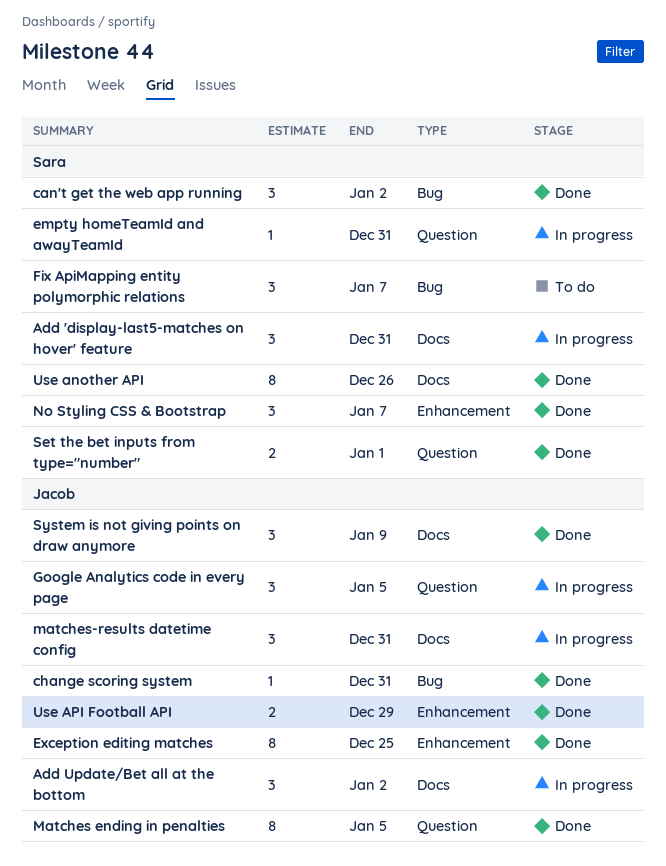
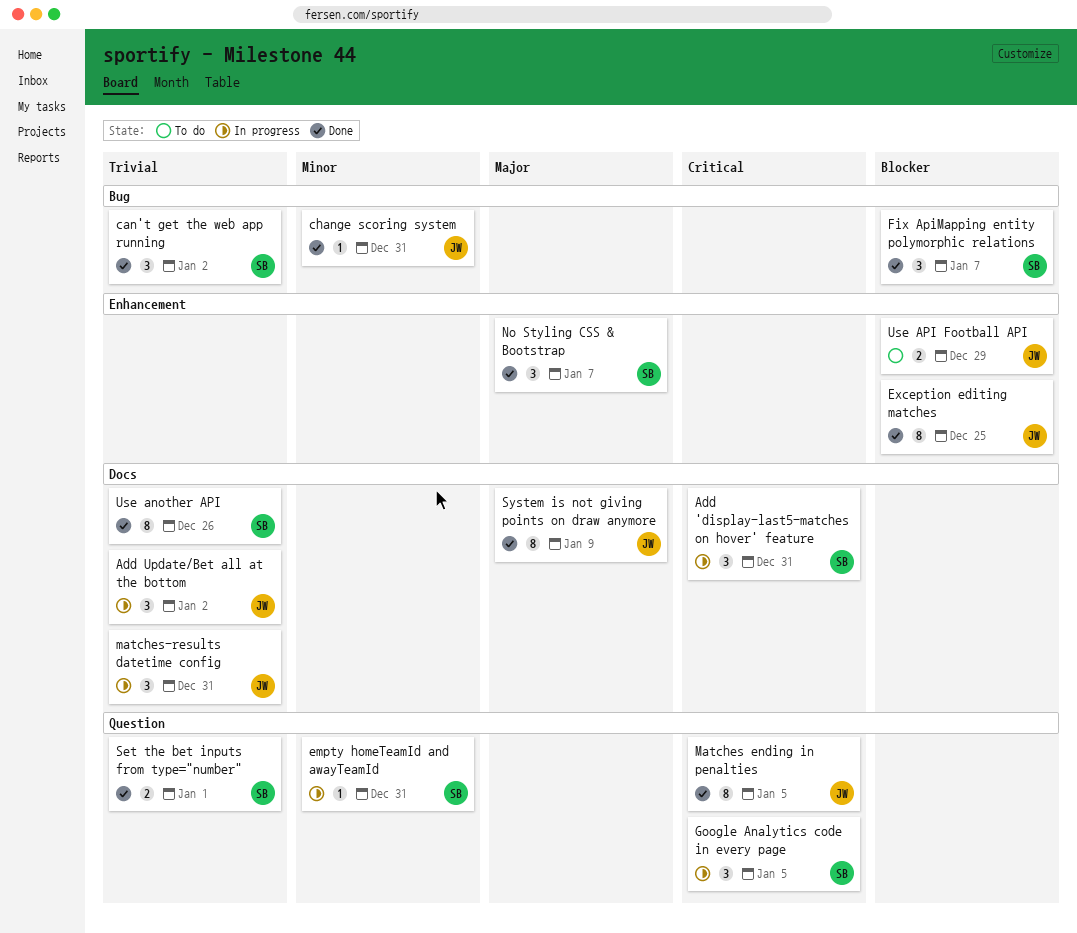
Fix ApiMapping entity polymorphic relations, status: To do -> Done
Google Analytics code in every page, owner: Jacob -> Sara
System is not giving points on draw anymore, estimate: 3 -> 8
Use API Football API, status: Done -> To do

